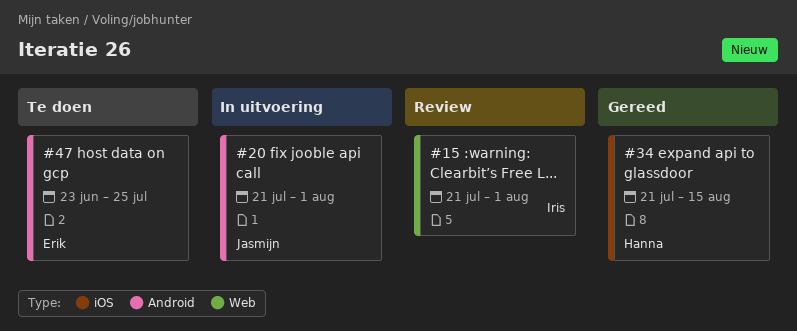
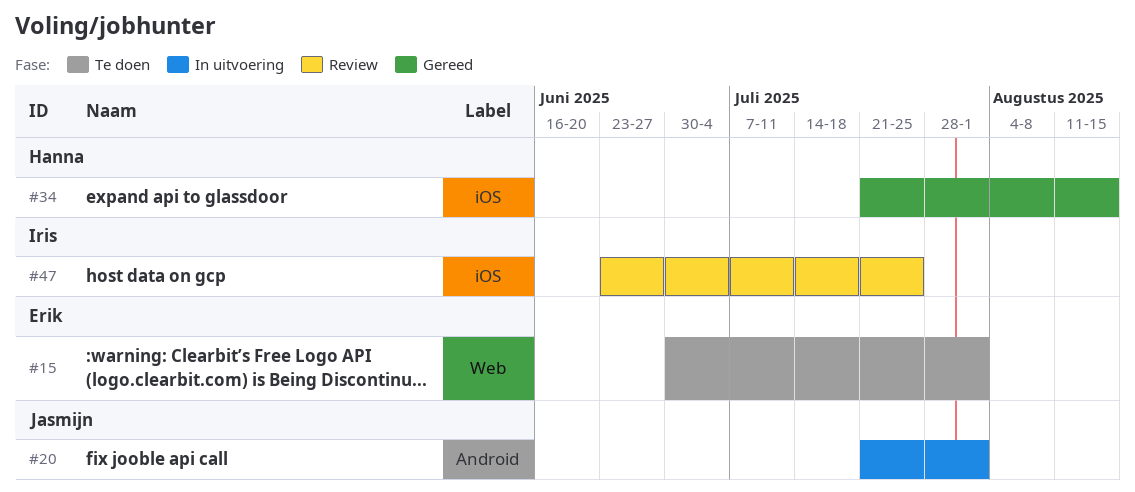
#15, status: Review -> Te doen
#15, owner: Iris -> Erik
#15, start: Jul 21 -> Jun 30
#47, status: Te doen -> Review
#47, owner: Erik -> Iris
#47, label: Android -> iOS

